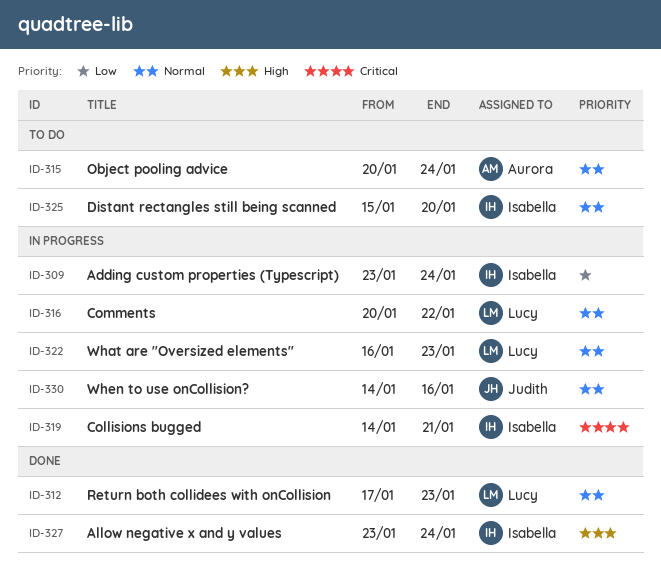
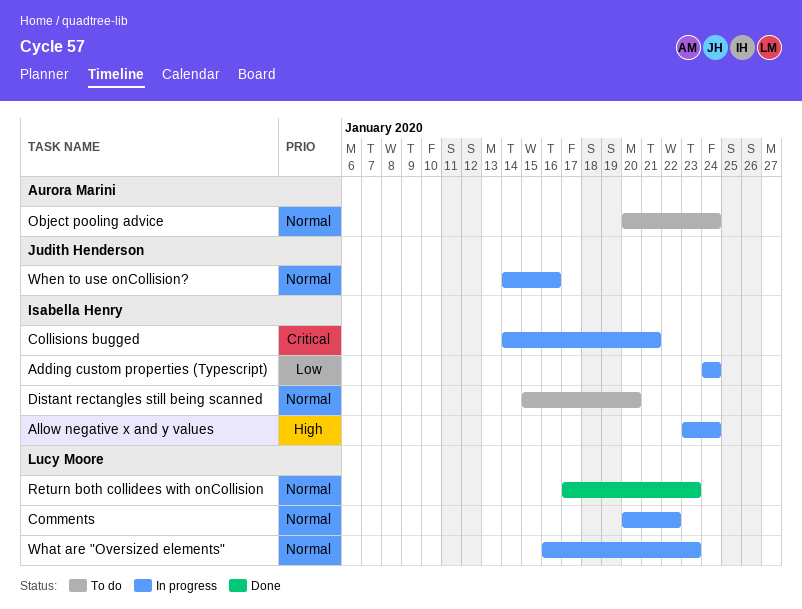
Adding custom properties (Typescript), start: Jan 23 -> Jan 24
Allow negative x and y values, status: Done -> In progress

